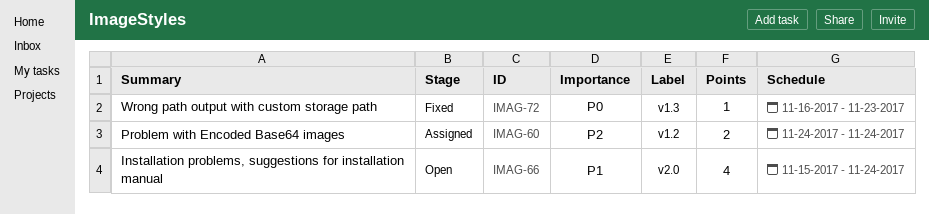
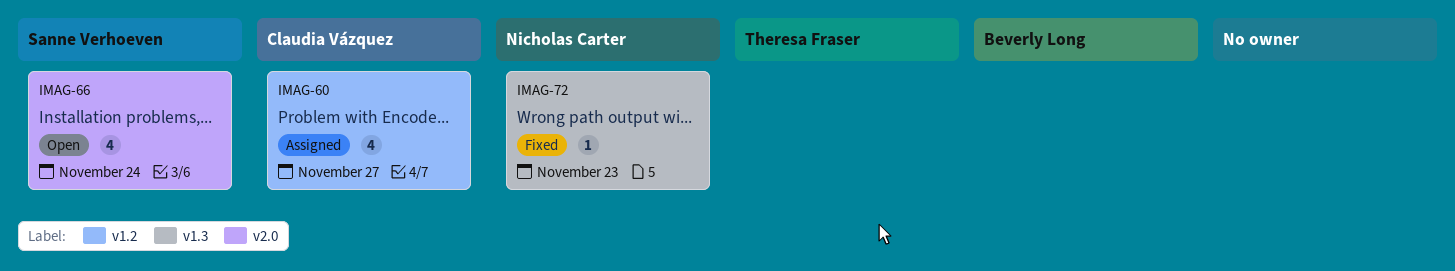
IMAG-60, estimate: 2 -> 4
IMAG-60, due: Nov 24 -> Nov 27

